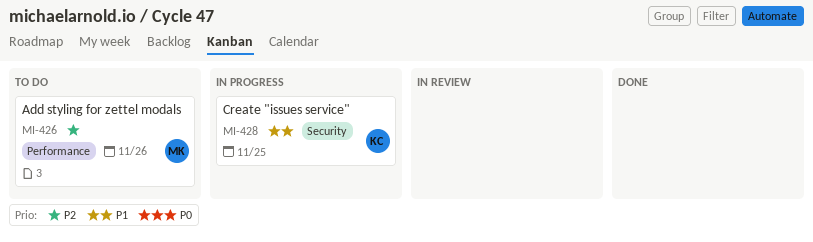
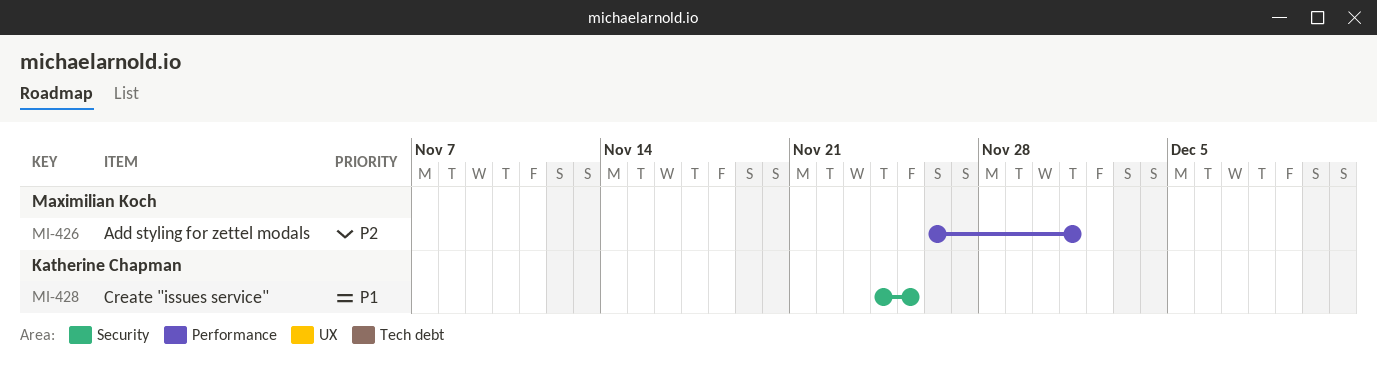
MI-426, due: Nov 26 -> Dec 1

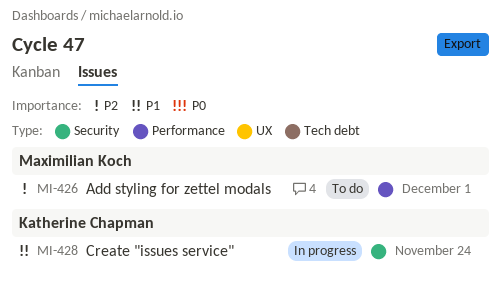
MI-428, due: Nov 25 -> Nov 24

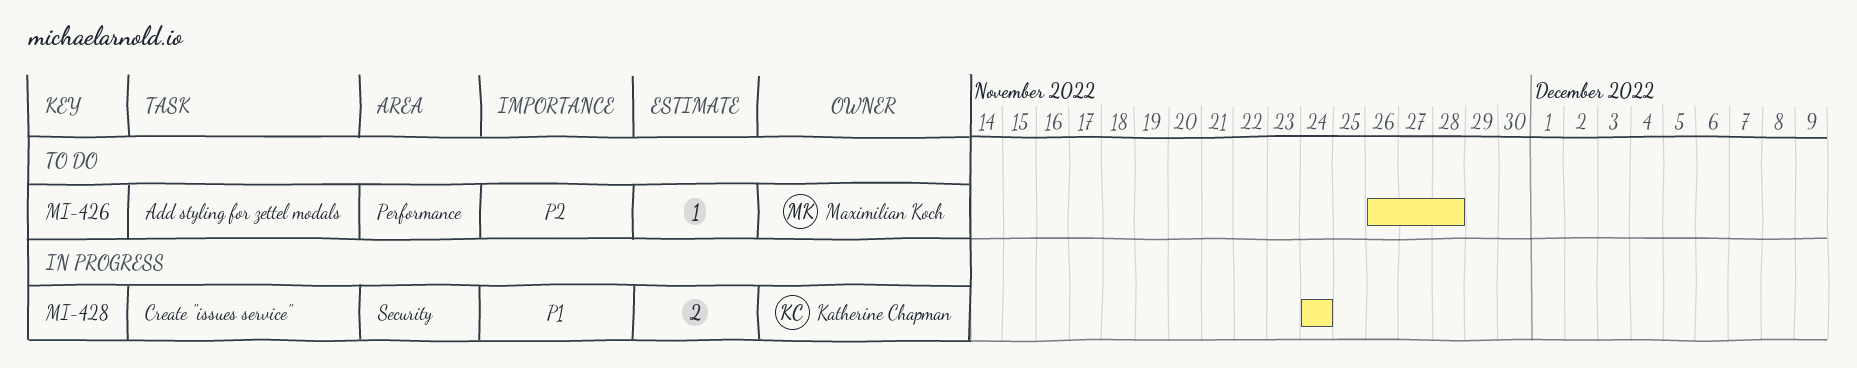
MI-426, due: Dec 1 -> Nov 28

